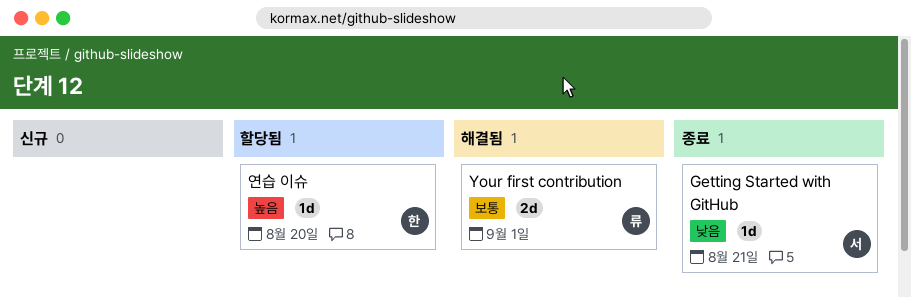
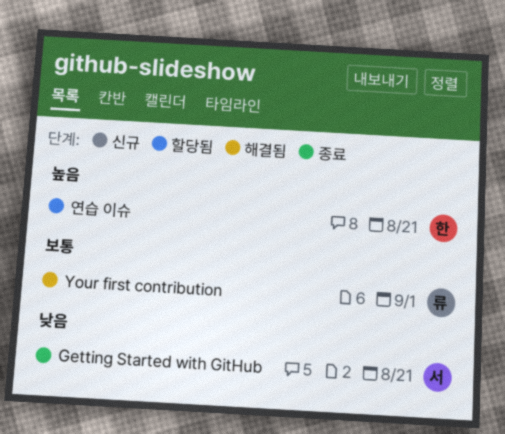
연습 이슈, due: Aug 20 -> Aug 21

